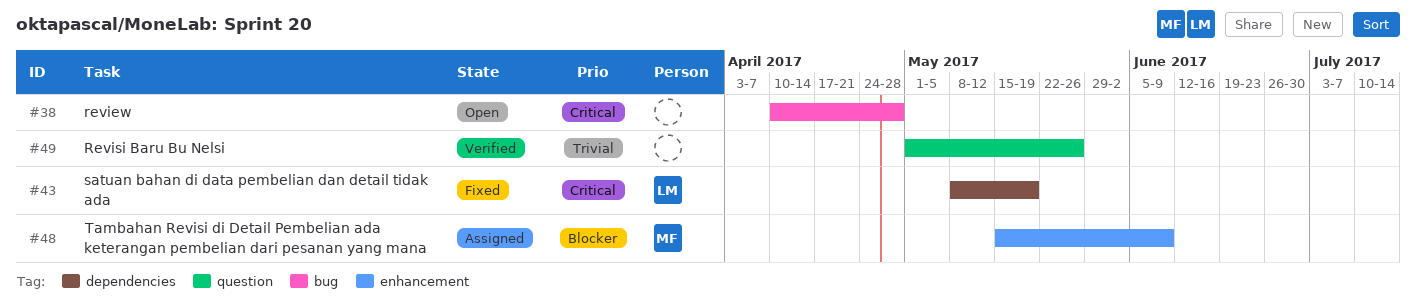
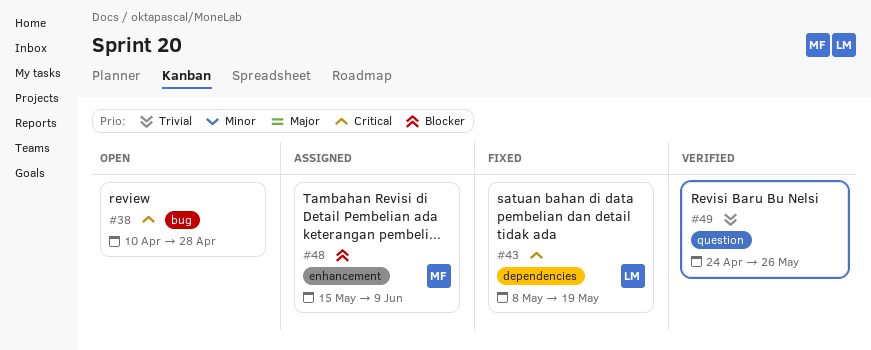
#49, start: May 1 -> Apr 24

